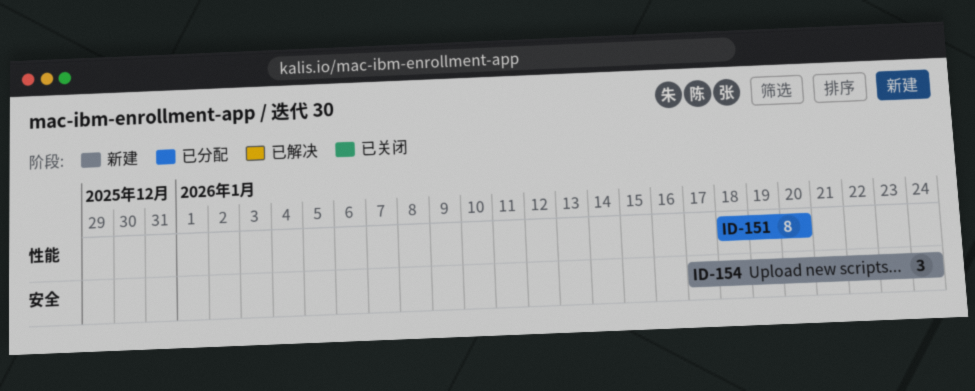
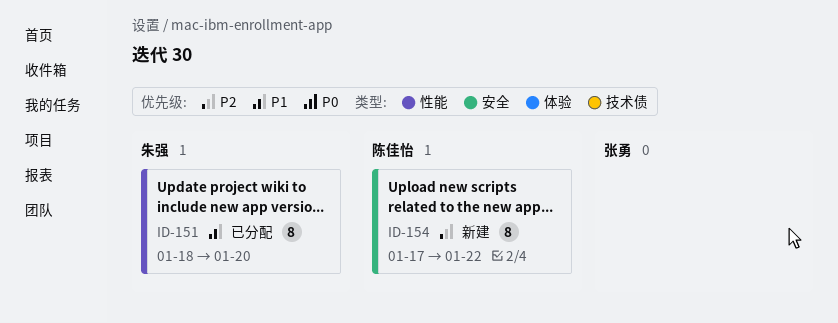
ID-154, estimate: 3 -> 8
ID-154, due: Jan 24 -> Jan 22

